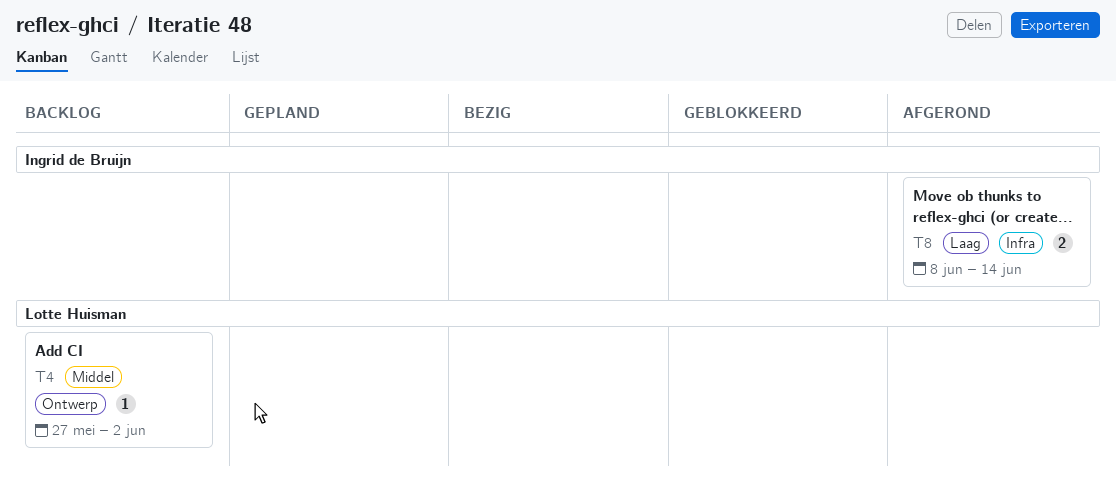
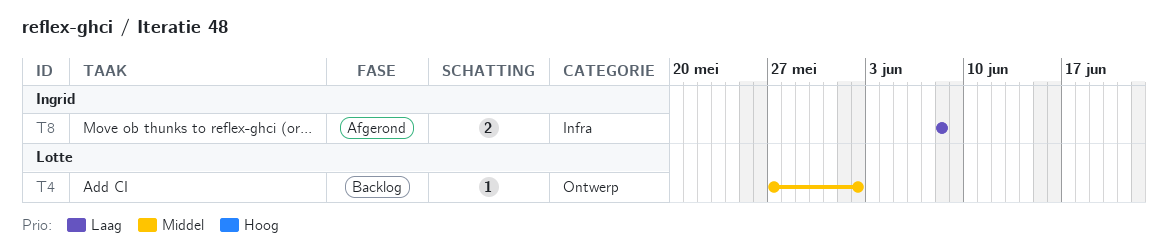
T8, due: Jun 14 -> Jun 8

